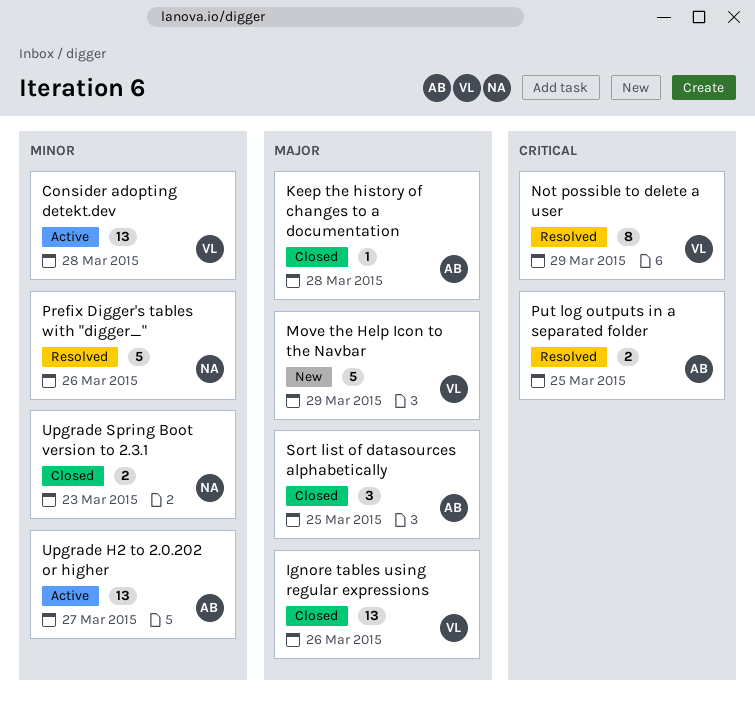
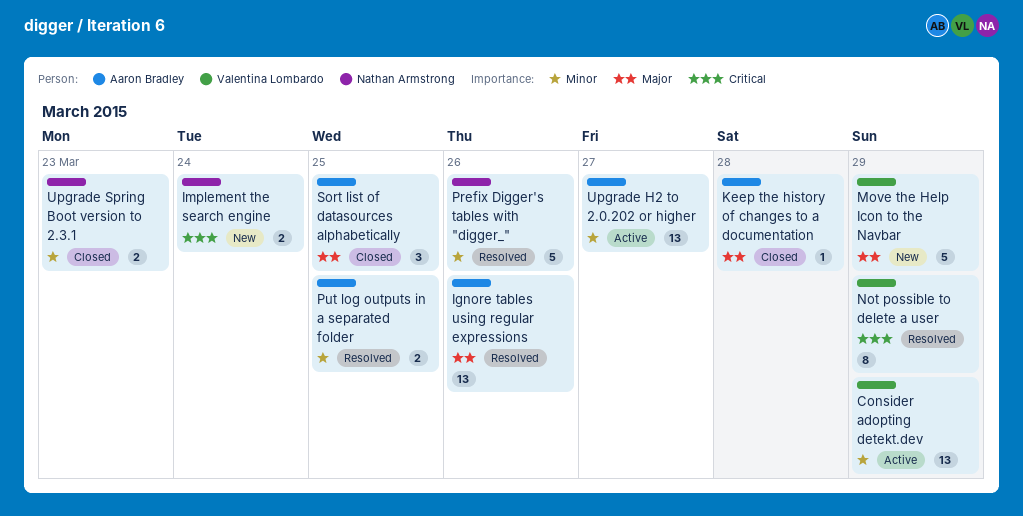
Consider adopting detekt.dev, due: Mar 28 -> Mar 29
Ignore tables using regular expressions, status: Closed -> Resolved
Ignore tables using regular expressions, owner: Valentina Lombardo -> Aaron Bradley
Implement the search engine: none -> present
Put log outputs in a separated folder, priority: Critical -> Minor

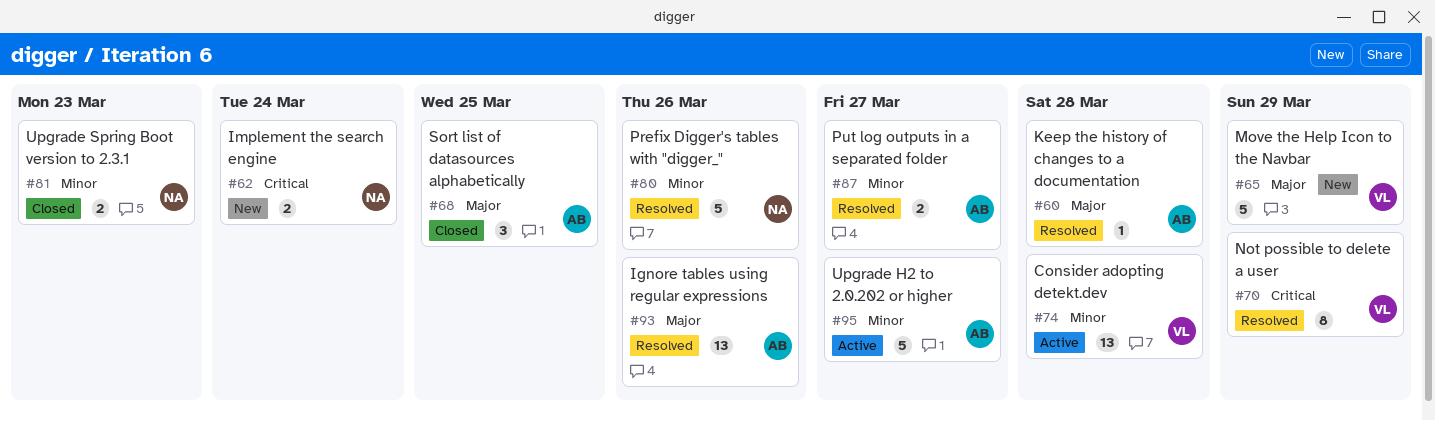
Consider adopting detekt.dev, due: Mar 29 -> Mar 28
Keep the history of changes to a documentation, status: Closed -> Resolved
Put log outputs in a separated folder, due: Mar 25 -> Mar 27
Upgrade H2 to 2.0.202 or higher, estimate: 13 -> 5

